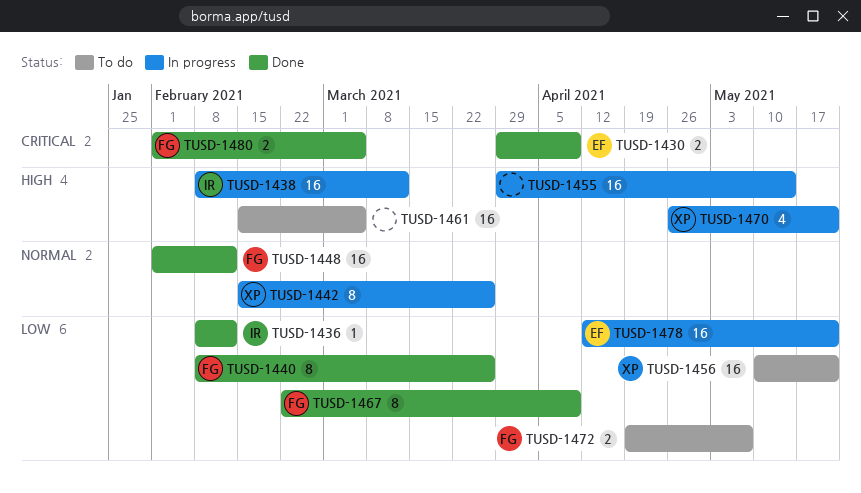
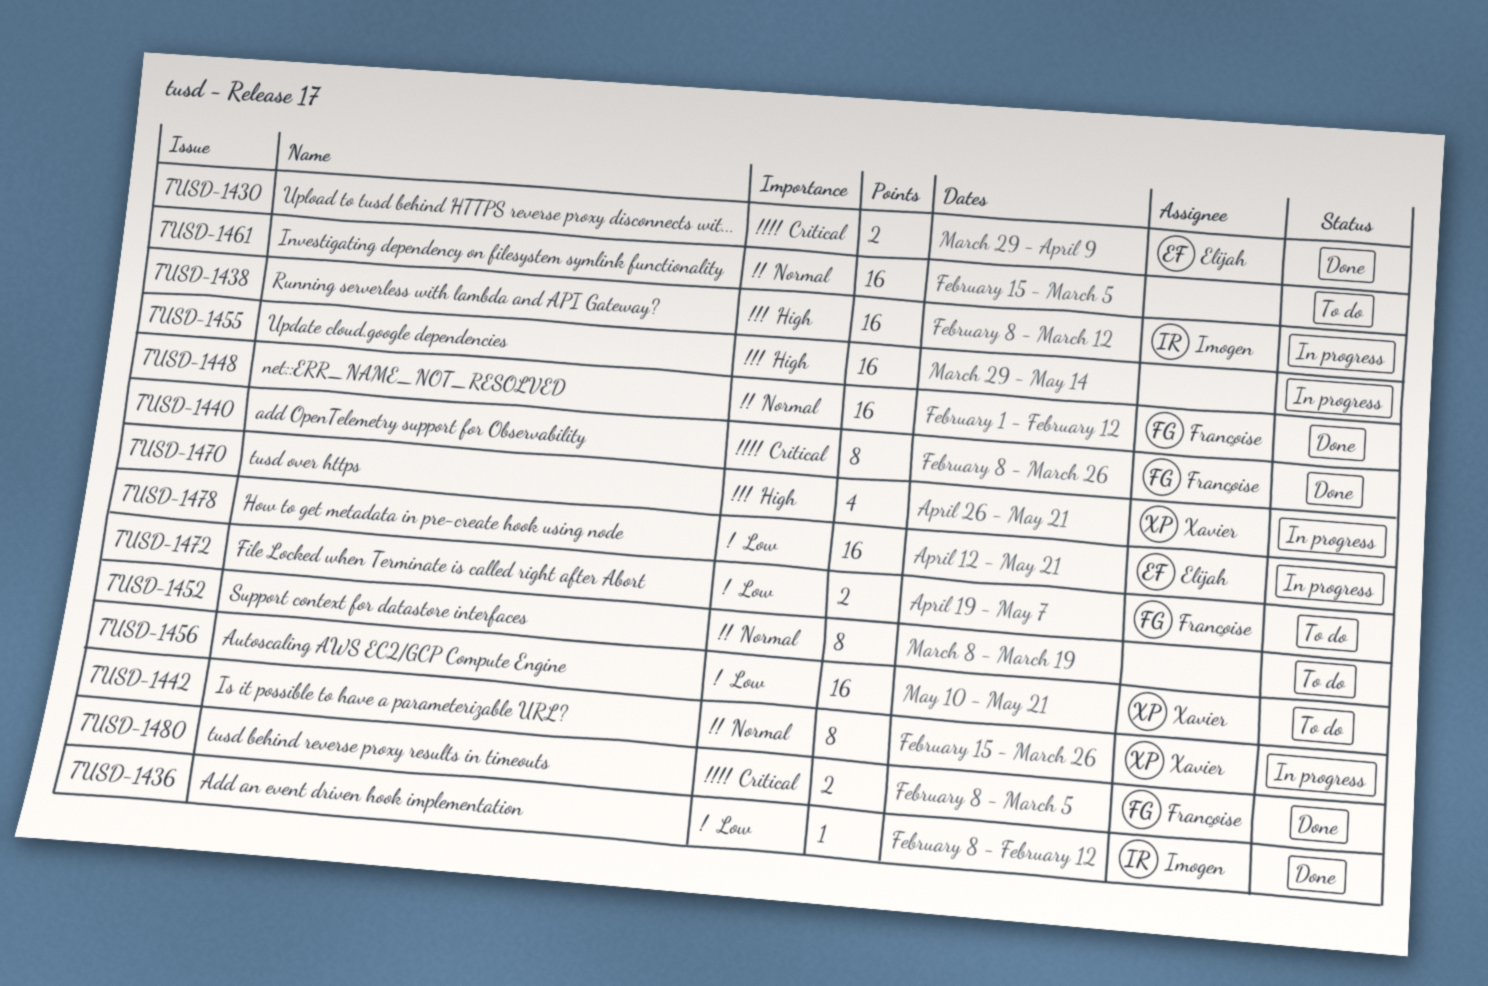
TUSD-1440, priority: Low -> Critical
TUSD-1452: none -> present
TUSD-1461, priority: High -> Normal
TUSD-1467: present -> none
TUSD-1480, start: Feb 1 -> Feb 8

